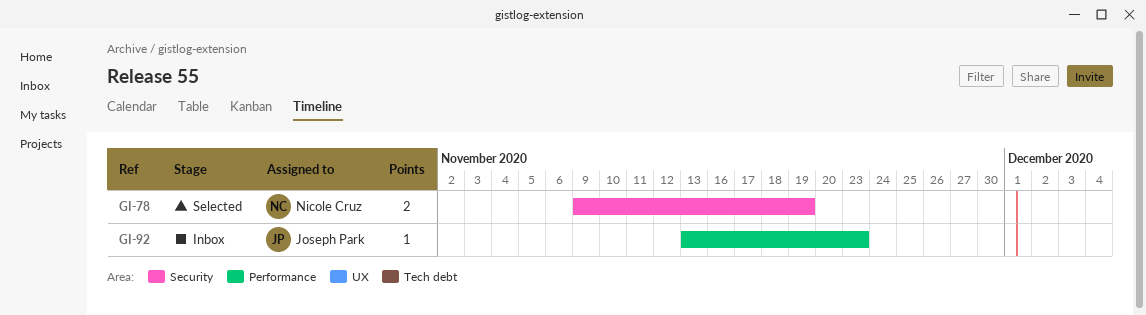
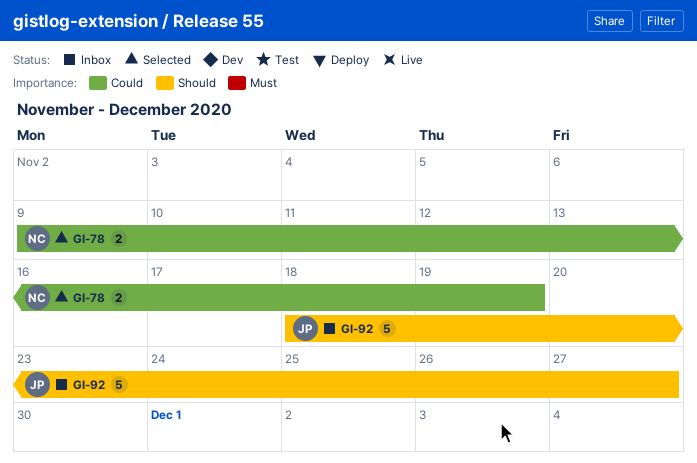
GI-92, estimate: 1 -> 5
GI-92, start: Nov 13 -> Nov 18
GI-92, due: Nov 23 -> Nov 27

